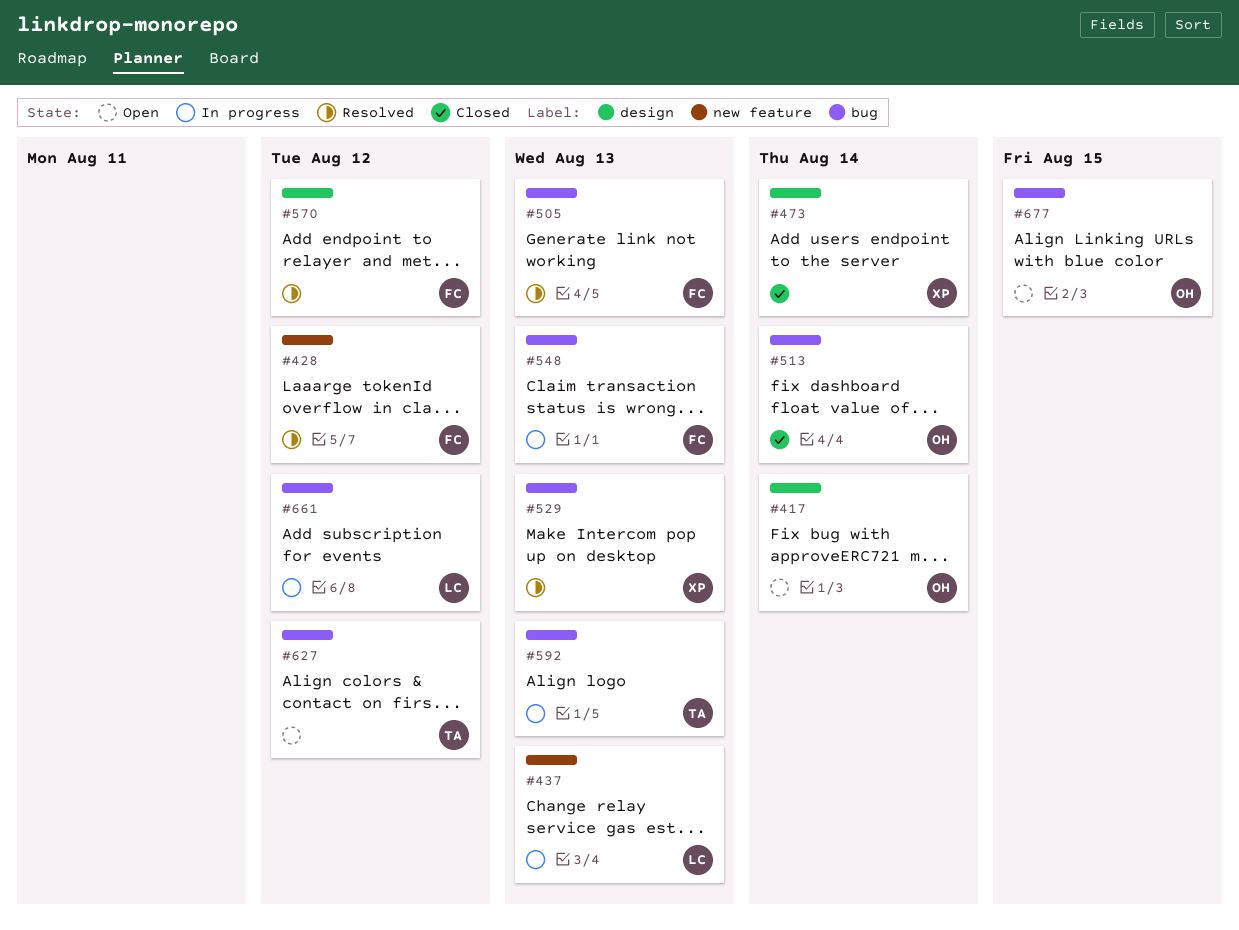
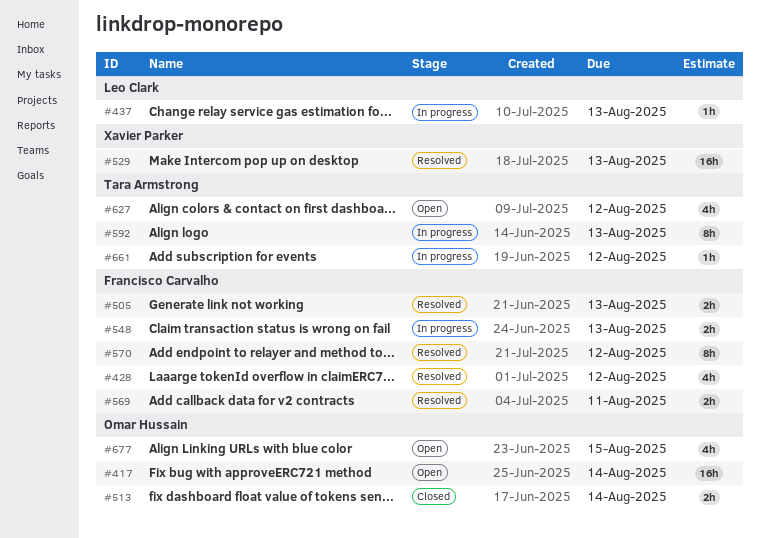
#473: present -> none
#569: none -> present
#661, owner: Leo Clark -> Tara Armstrong

